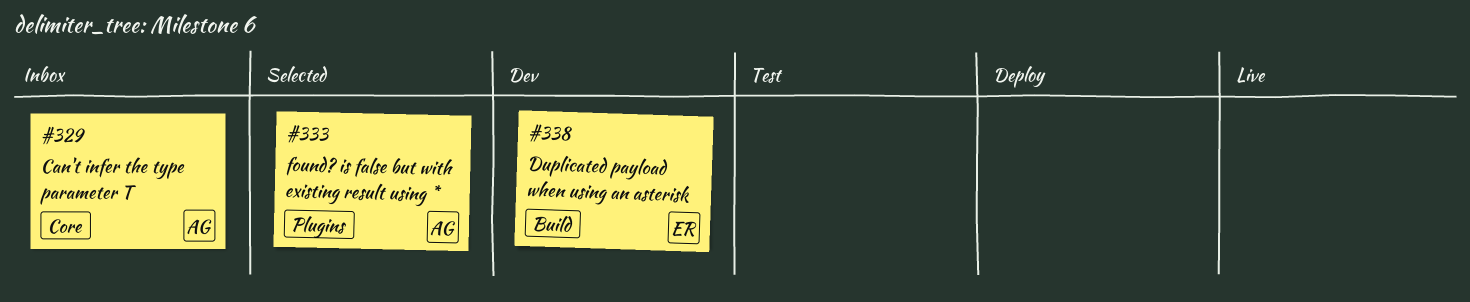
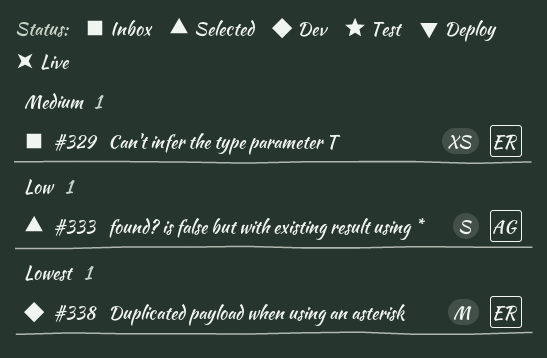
#329, owner: AG -> ER

